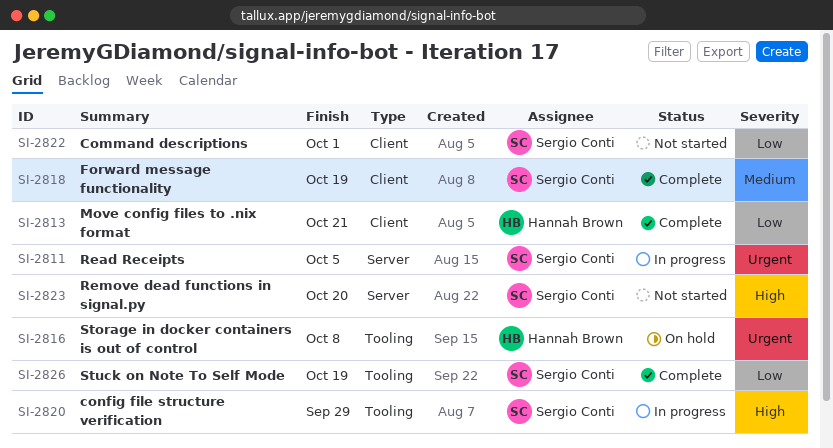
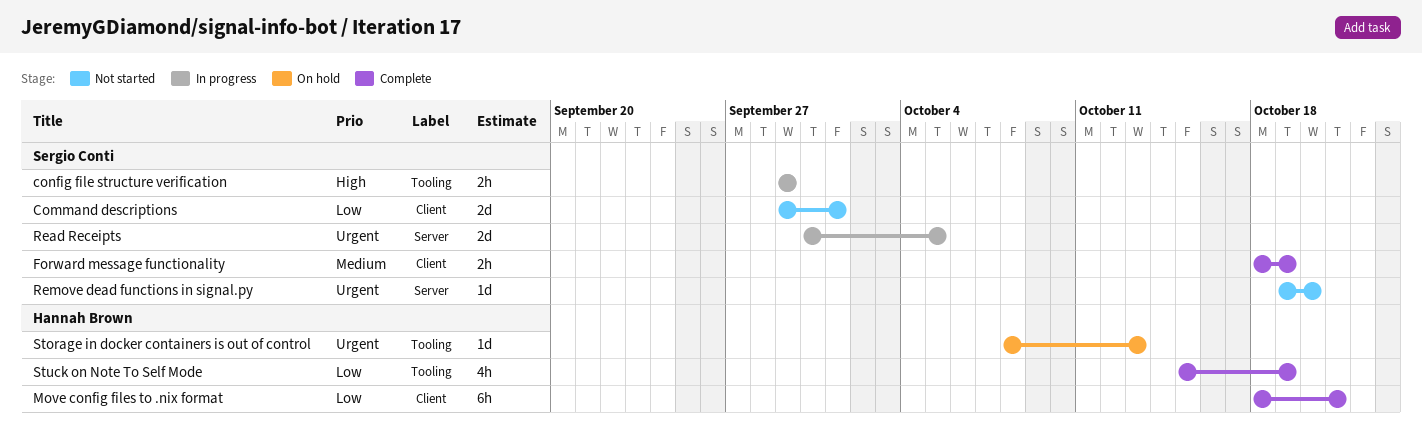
Remove dead functions in signal.py, priority: High -> Urgent
Storage in docker containers is out of control, due: Oct 8 -> Oct 13
Stuck on Note To Self Mode, owner: Sergio Conti -> Hannah Brown

